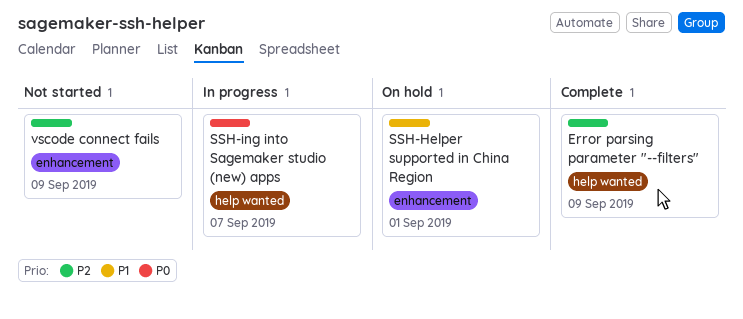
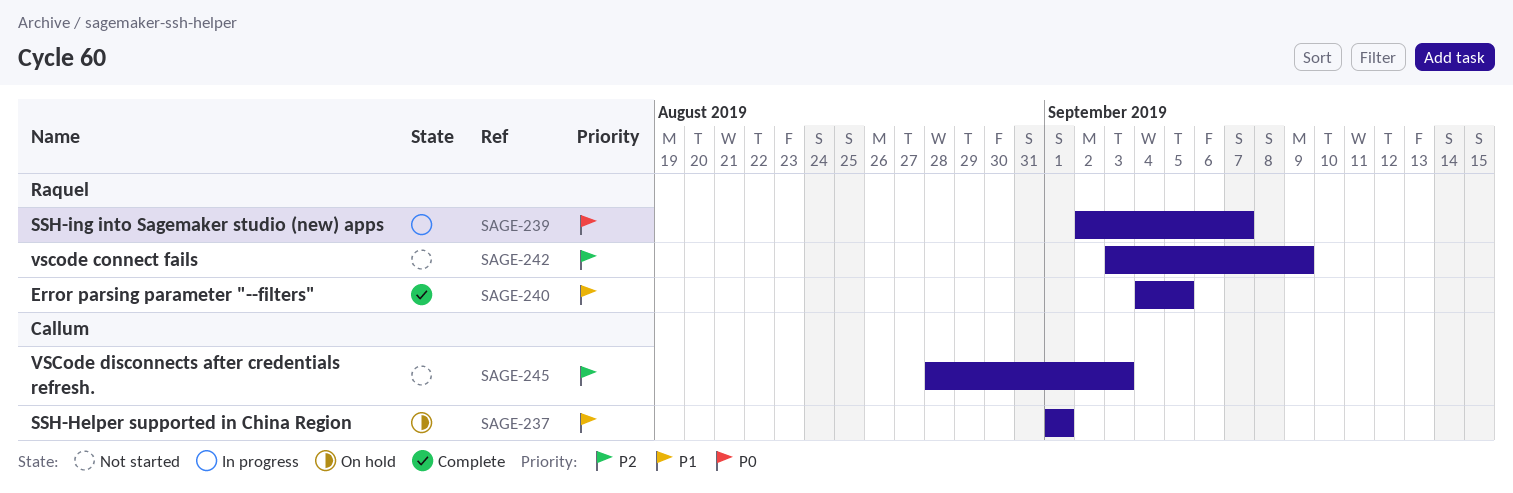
Error parsing parameter "--filters", priority: P2 -> P1
Error parsing parameter "--filters", due: Sep 9 -> Sep 5
VSCode disconnects after credentials refresh.: none -> present

